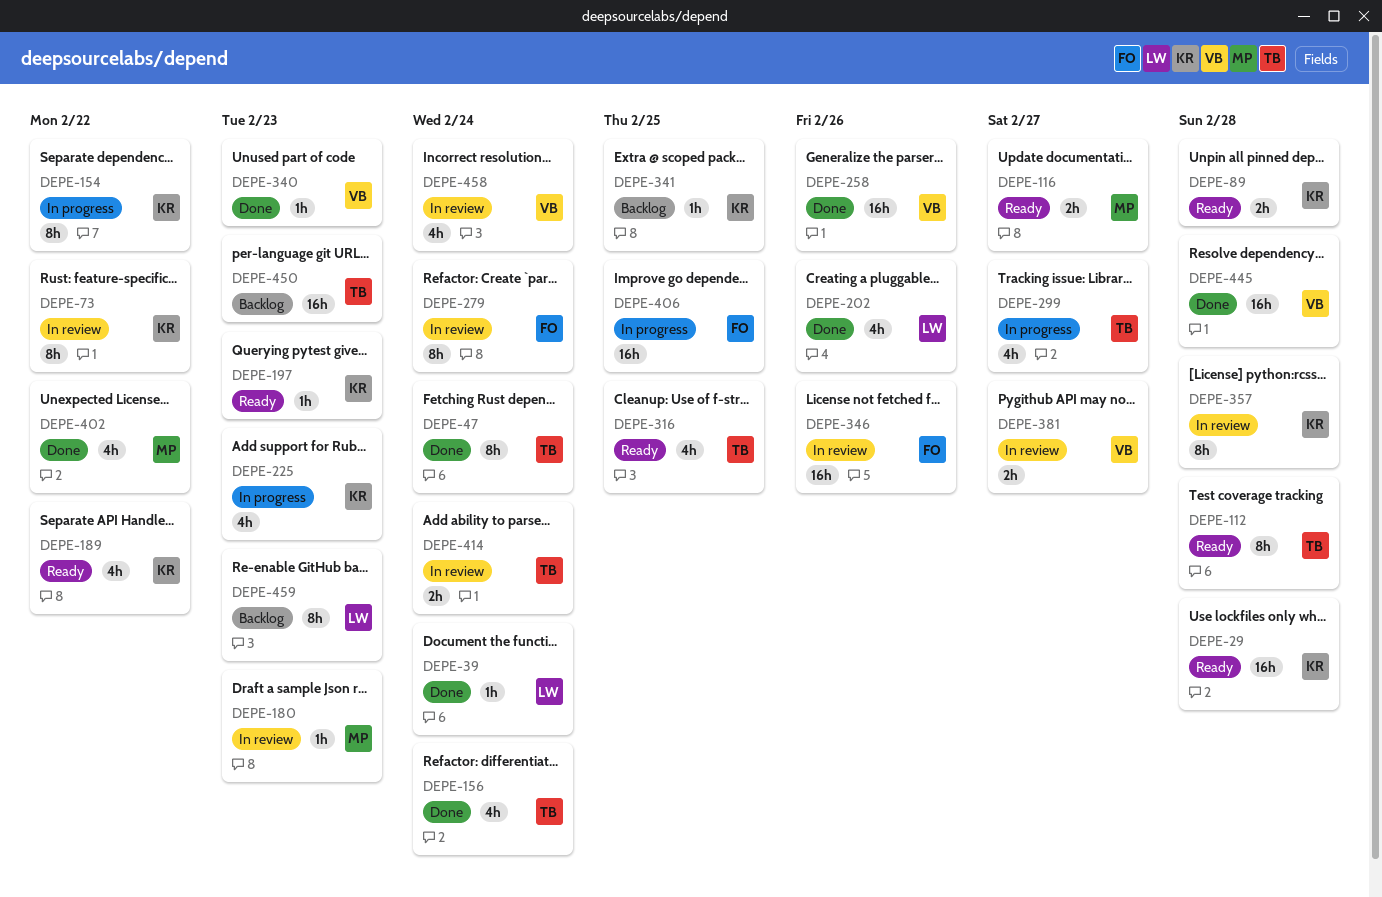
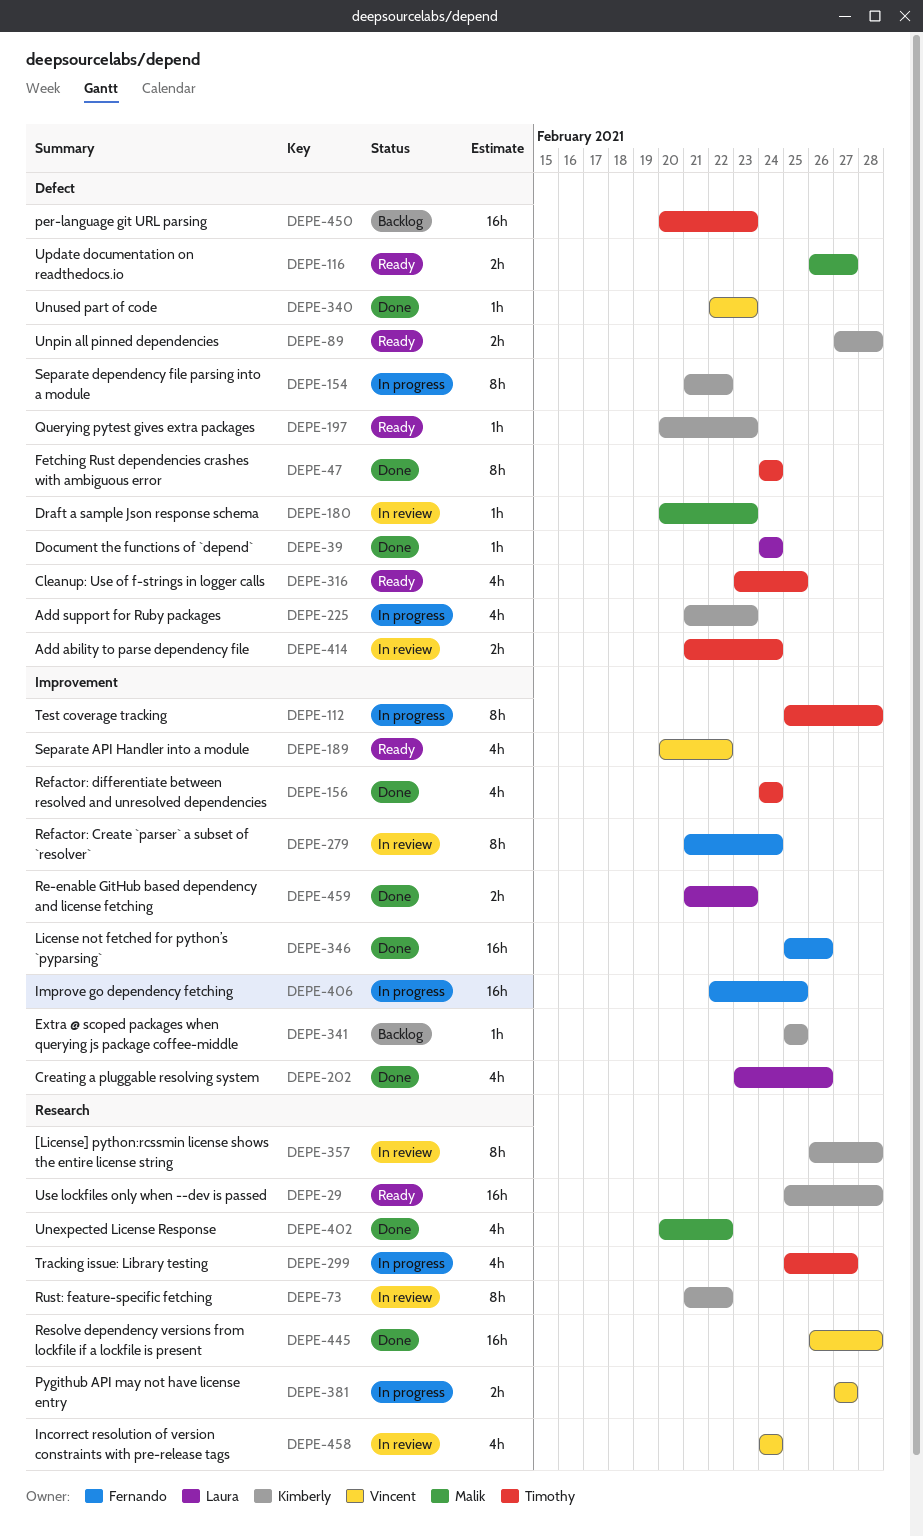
DEPE-112, status: Ready -> In progress
DEPE-189, owner: Kimberly -> Vincent
DEPE-258: present -> none
DEPE-346, status: In review -> Done
DEPE-381, status: In review -> In progress
DEPE-459, status: Backlog -> Done
DEPE-459, estimate: 8h -> 2h

